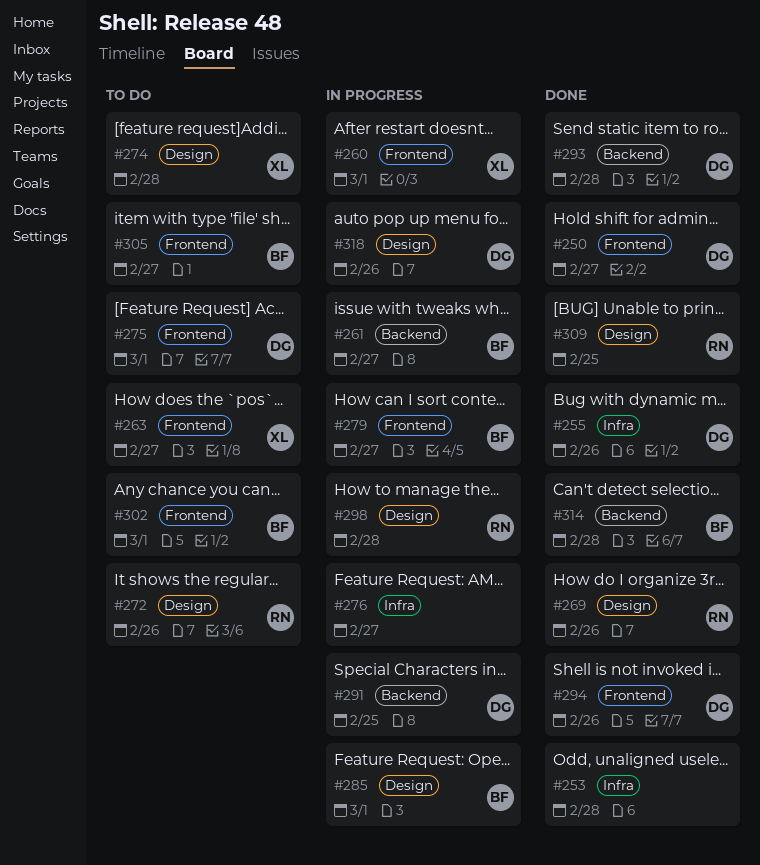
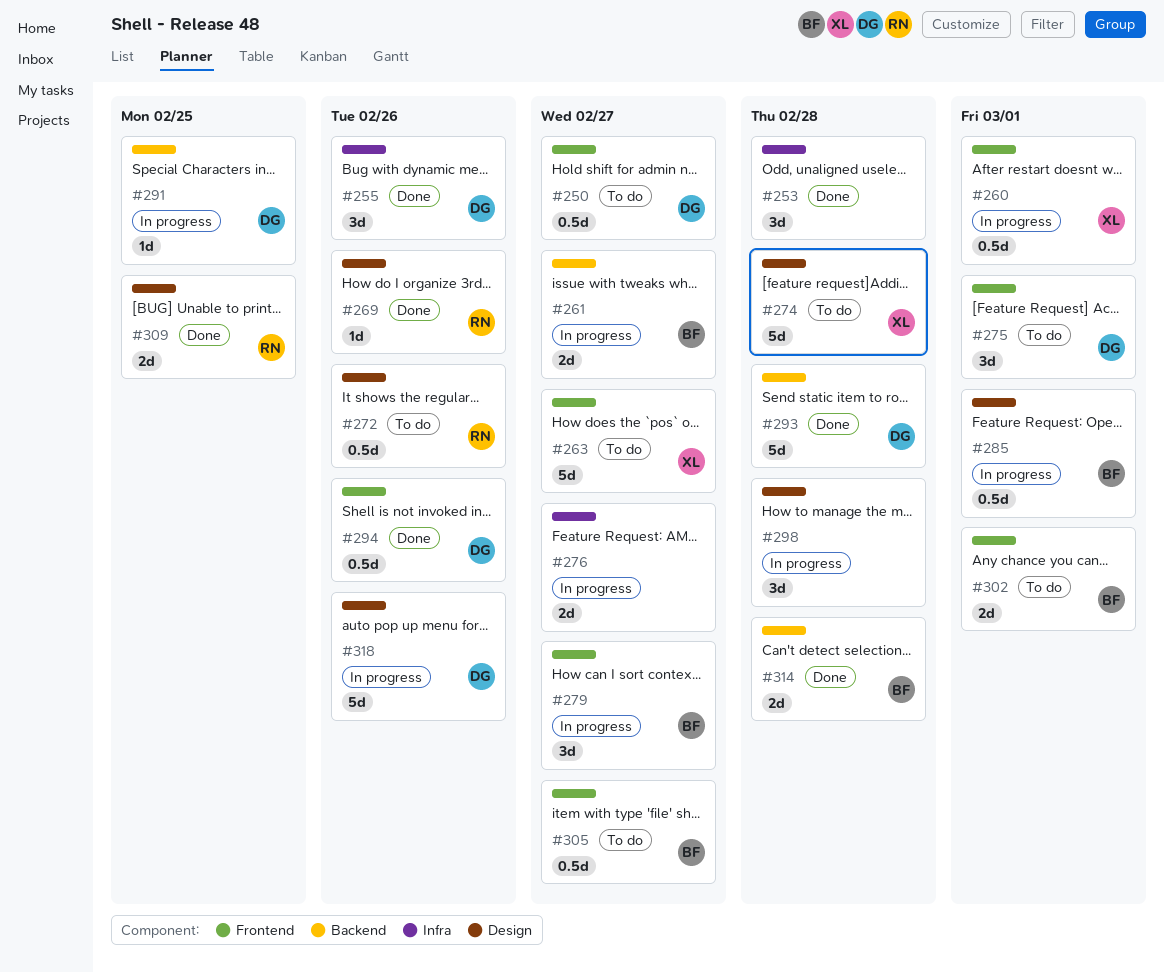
#250, status: Done -> To do
#298, owner: RN -> none

